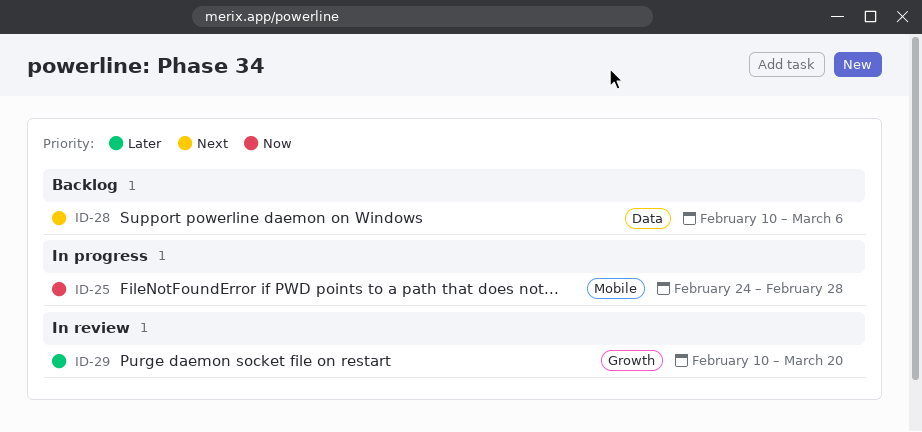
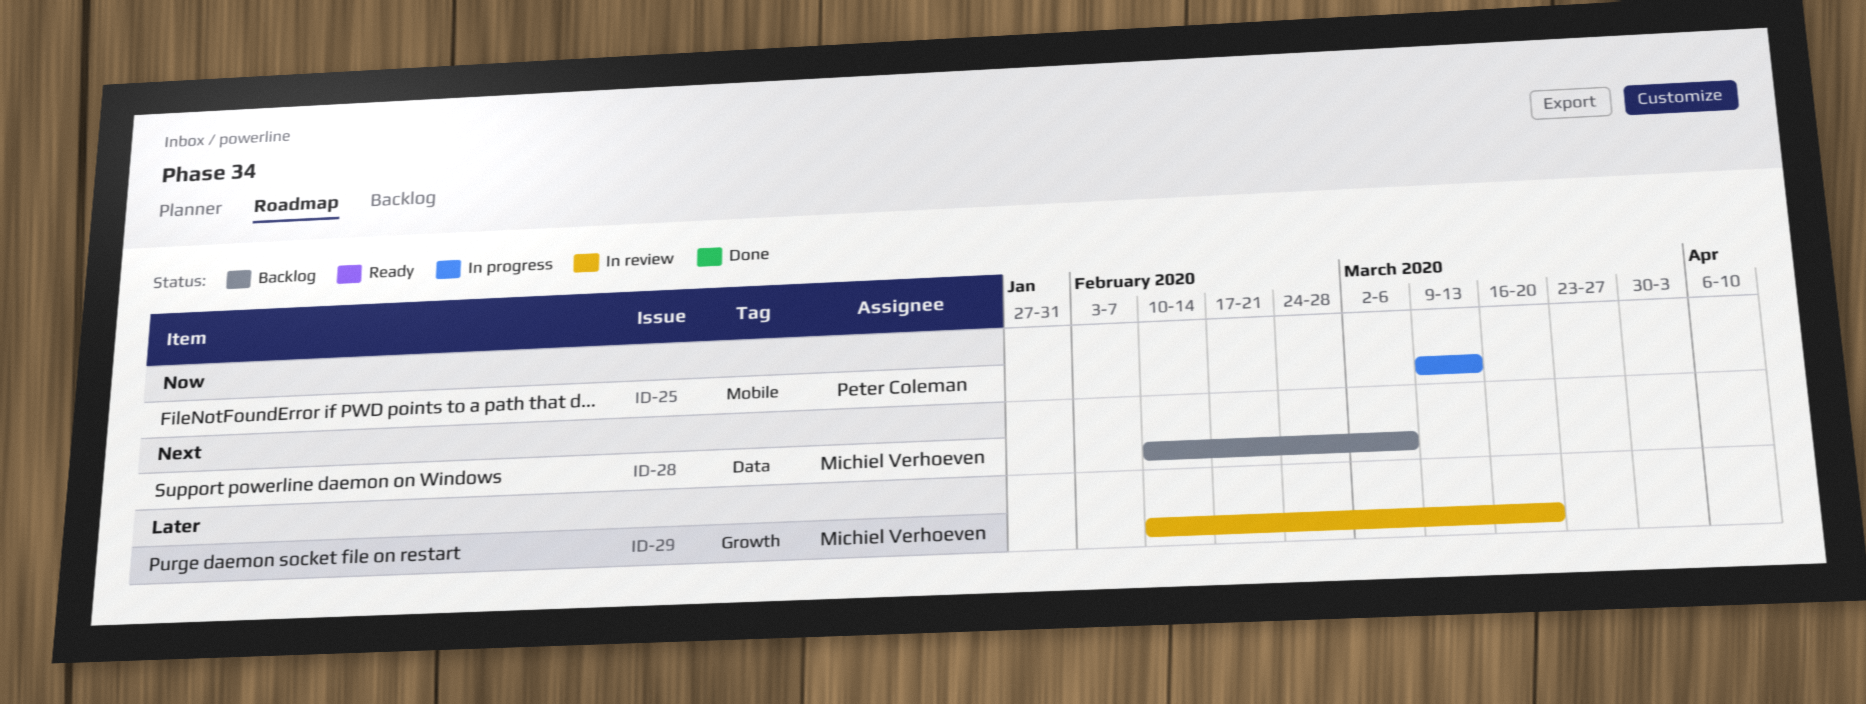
ID-25, start: Feb 24 -> Mar 9
ID-25, due: Feb 28 -> Mar 13

